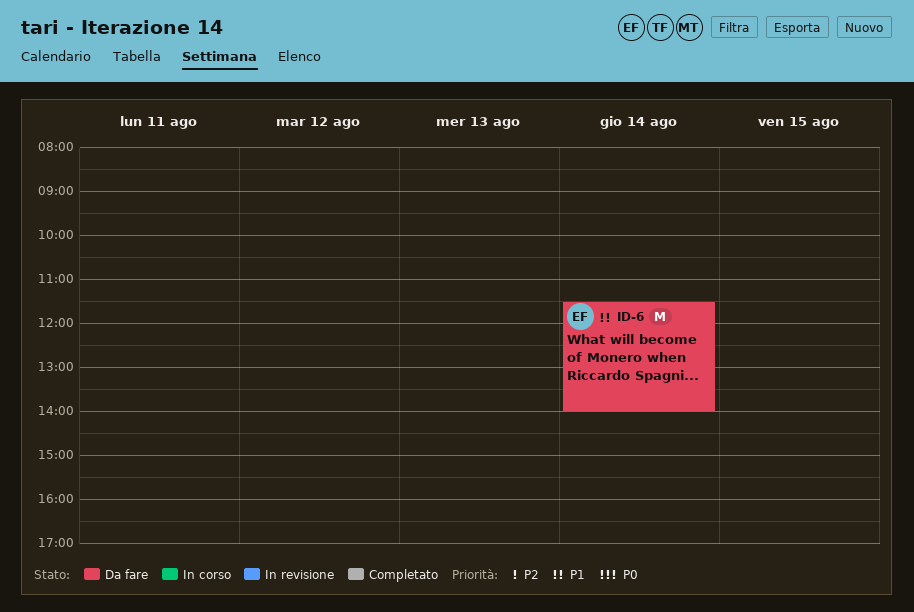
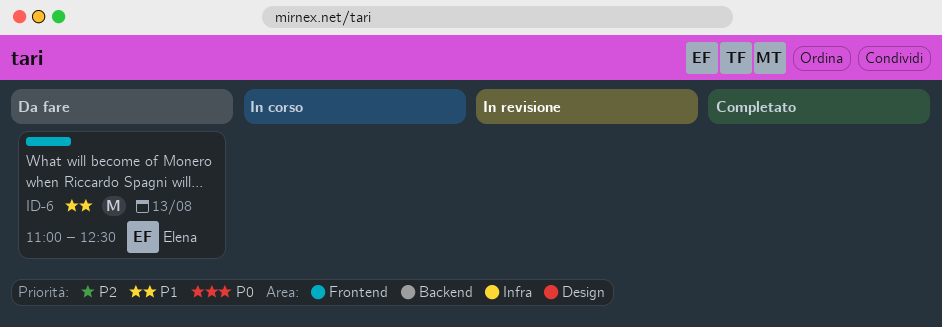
ID-6, day: Aug 14 -> Aug 13
ID-6, begins: 11:30 -> 11:00
ID-6, ends: 14:00 -> 12:30

